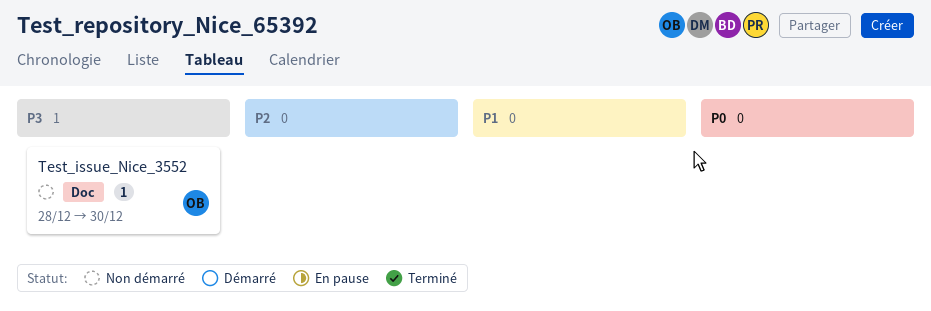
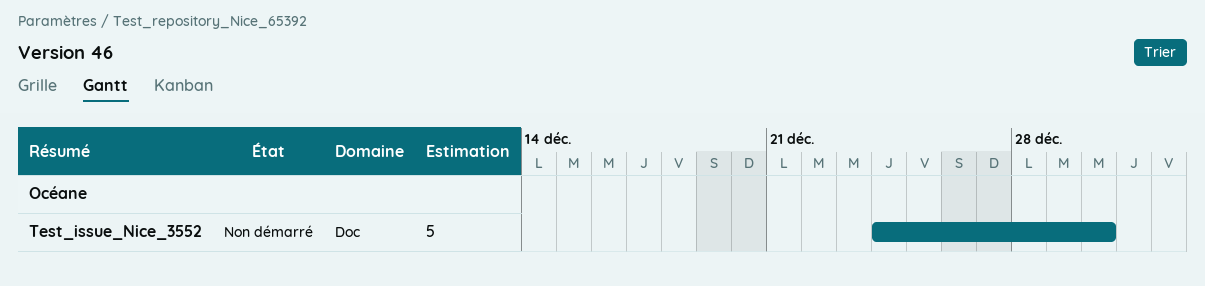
Test_issue_Nice_3552, estimate: 1 -> 5
Test_issue_Nice_3552, start: Dec 28 -> Dec 24

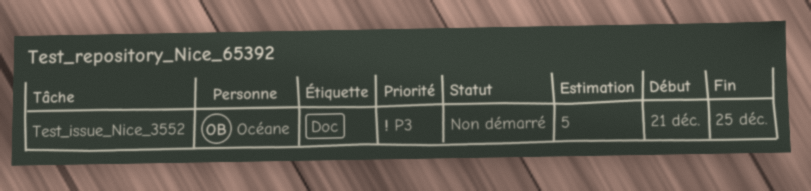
Test_issue_Nice_3552, start: Dec 24 -> Dec 21
Test_issue_Nice_3552, due: Dec 30 -> Dec 25

